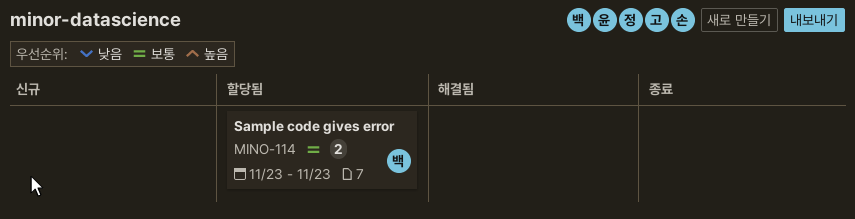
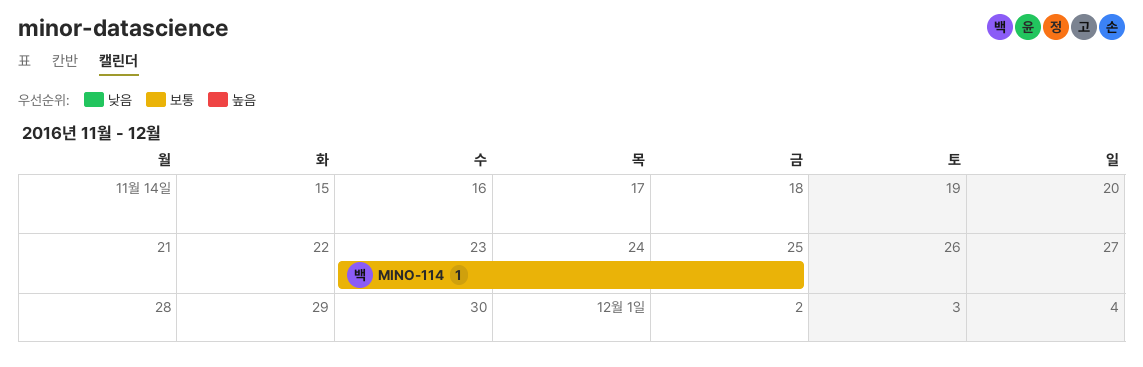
MINO-114, estimate: 2 -> 1
MINO-114, due: Nov 23 -> Nov 25

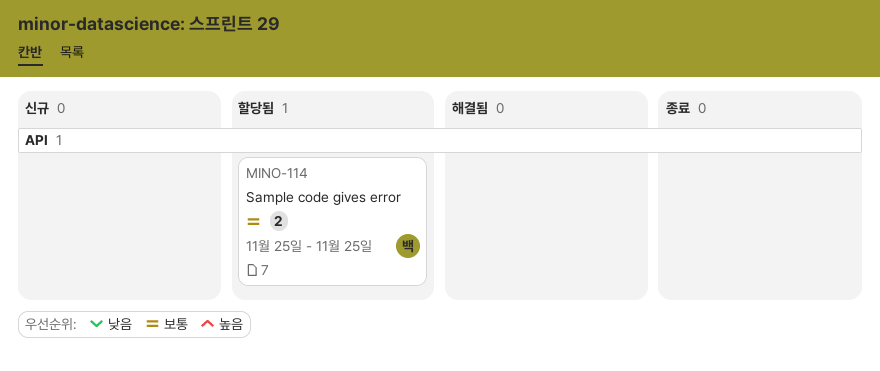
MINO-114, estimate: 1 -> 2
MINO-114, start: Nov 23 -> Nov 25

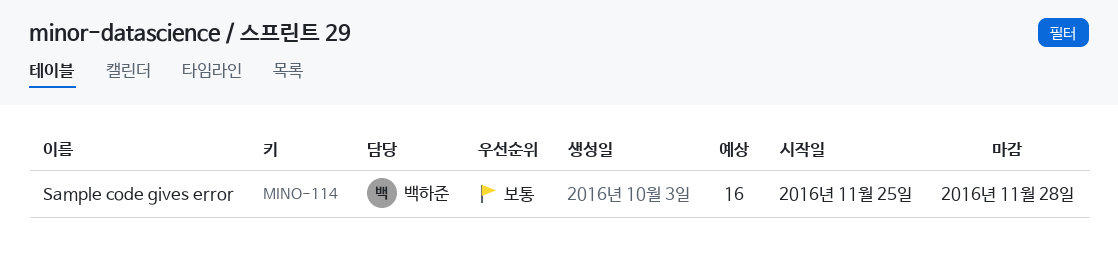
MINO-114, estimate: 2 -> 16
MINO-114, due: Nov 25 -> Nov 28

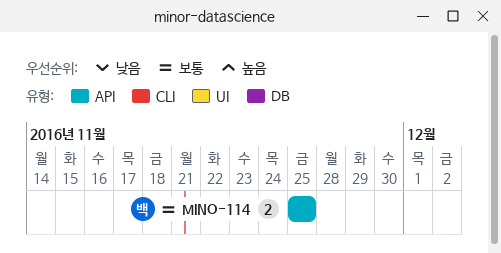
MINO-114, estimate: 16 -> 2
MINO-114, due: Nov 28 -> Nov 25

